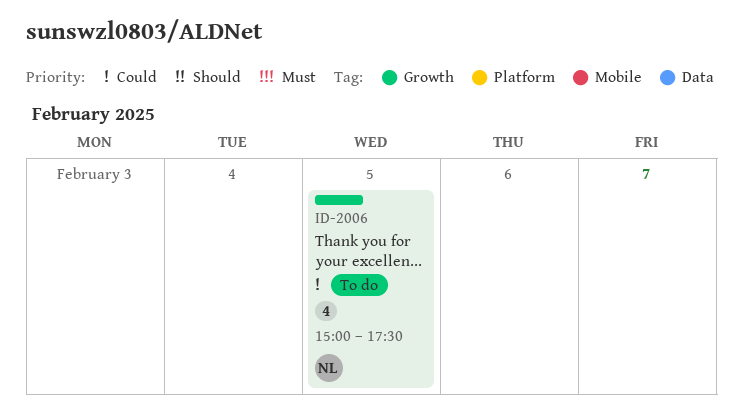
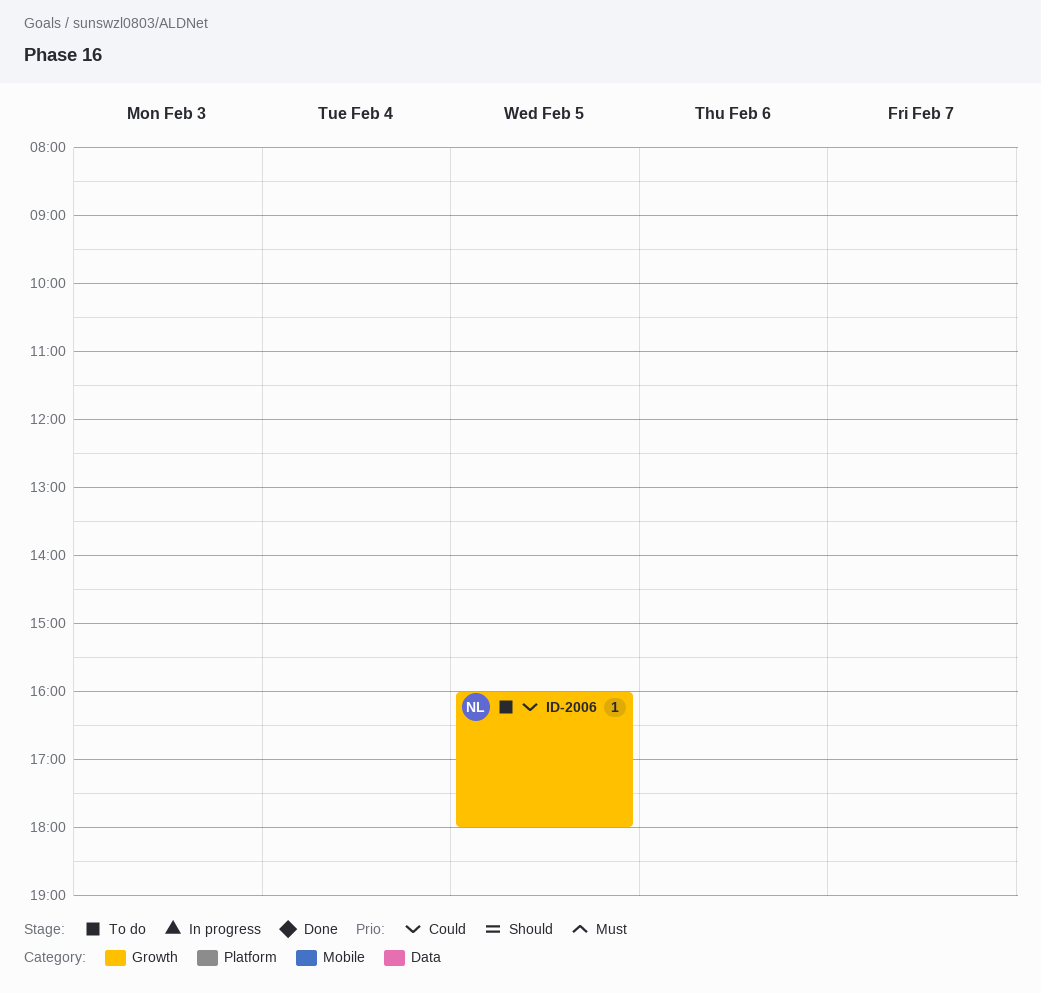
ID-2006, estimate: 4 -> 1
ID-2006, begins: 15:00 -> 16:00
ID-2006, ends: 17:30 -> 18:00

